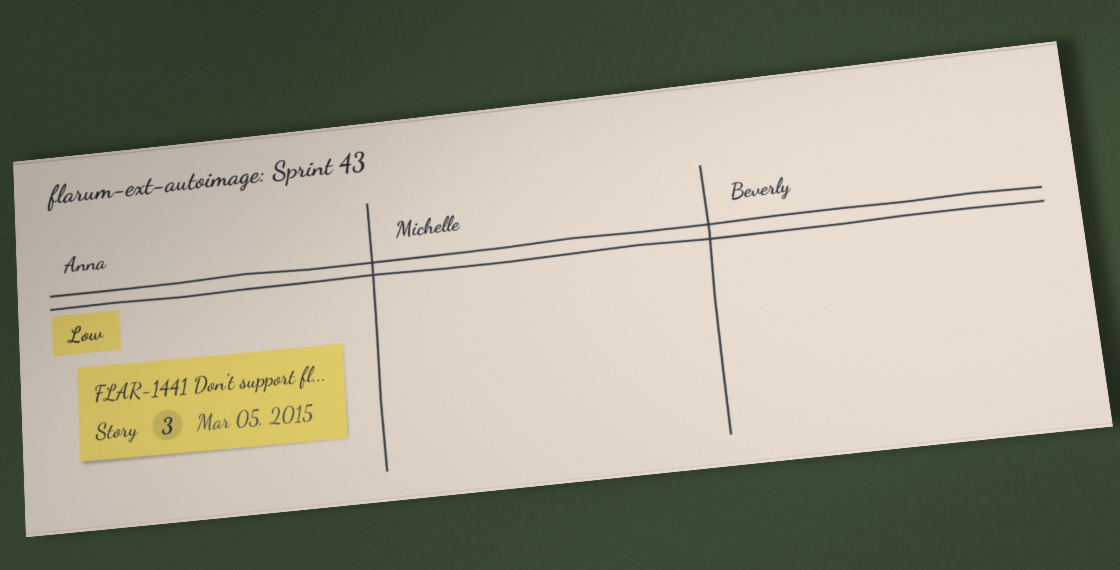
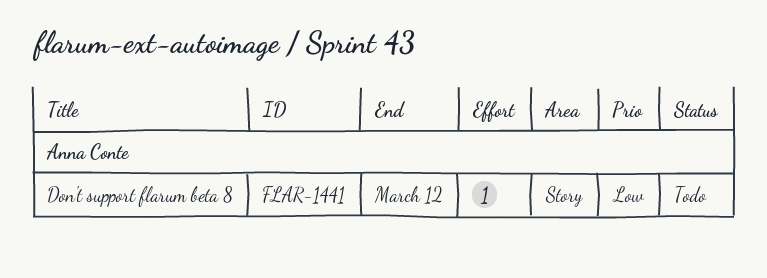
FLAR-1441, estimate: 3 -> 1
FLAR-1441, due: Mar 5 -> Mar 12

